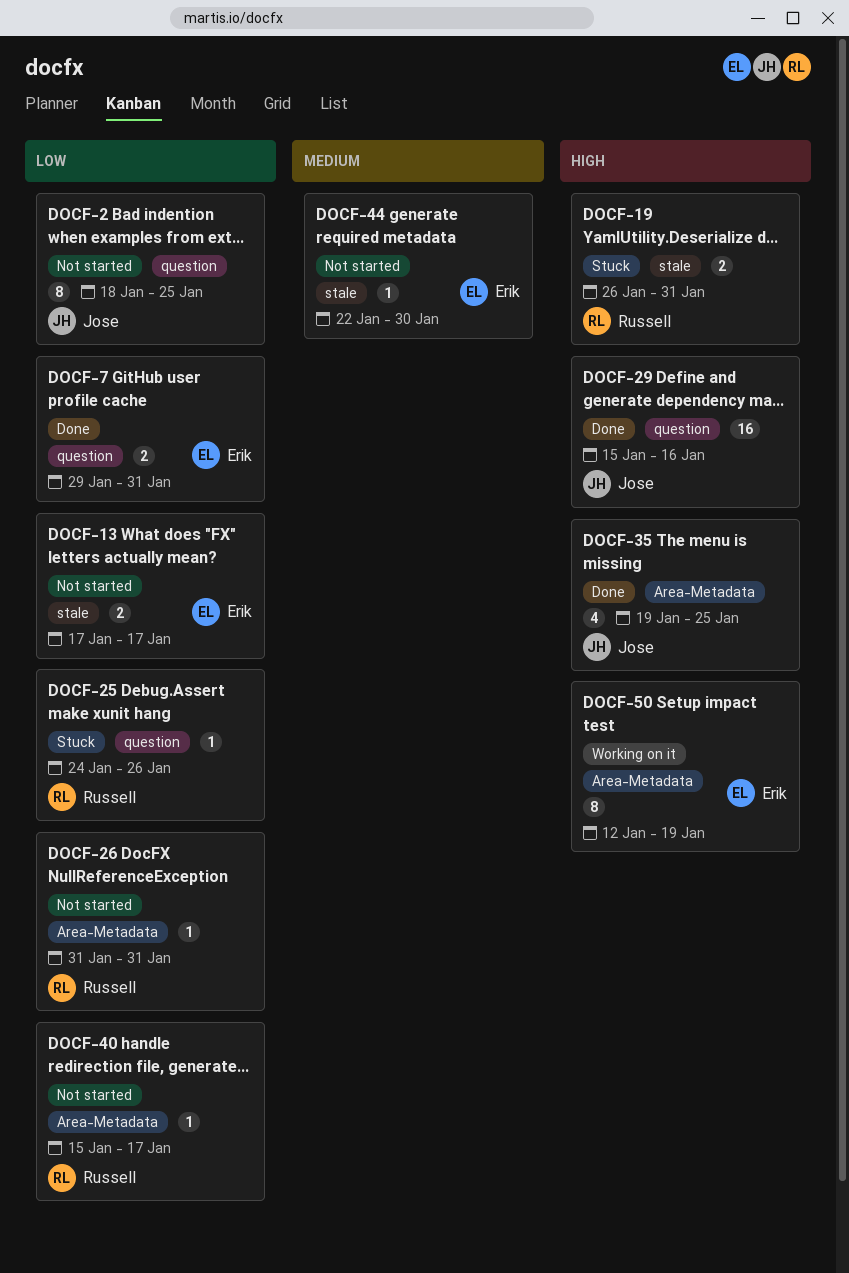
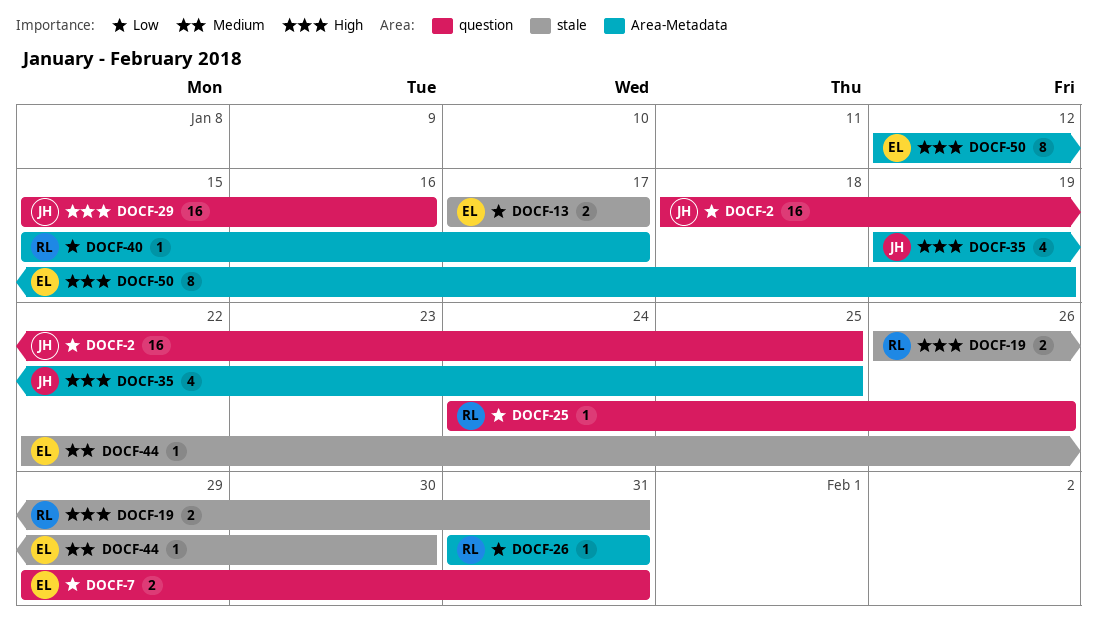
DOCF-2, estimate: 8 -> 16

